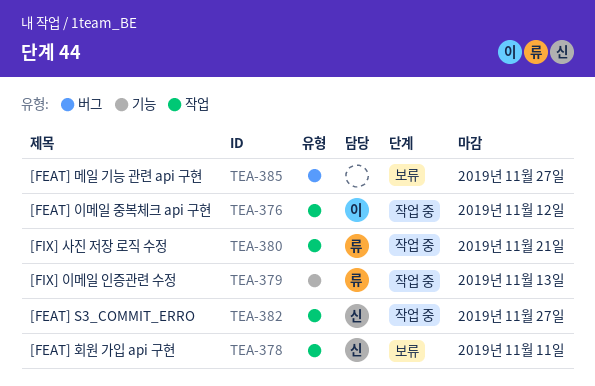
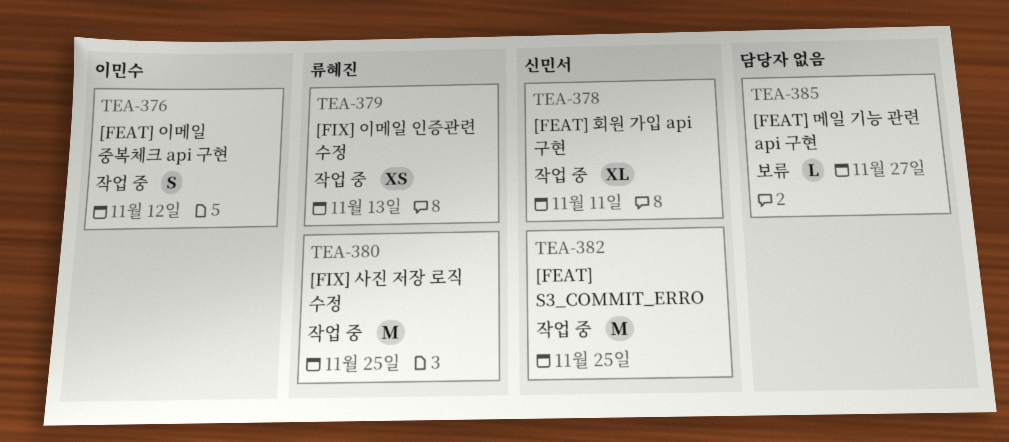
TEA-378, status: 보류 -> 작업 중
TEA-380, due: Nov 21 -> Nov 25
TEA-382, due: Nov 27 -> Nov 25

